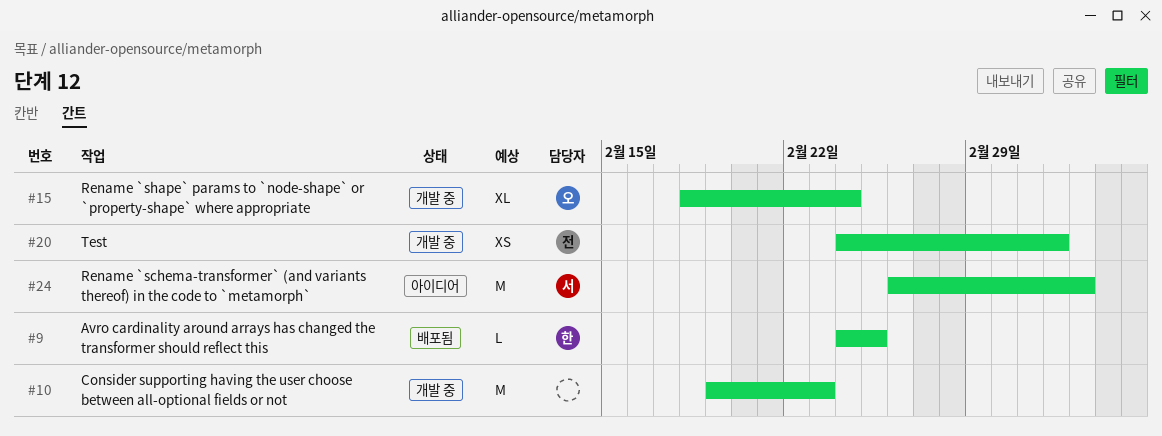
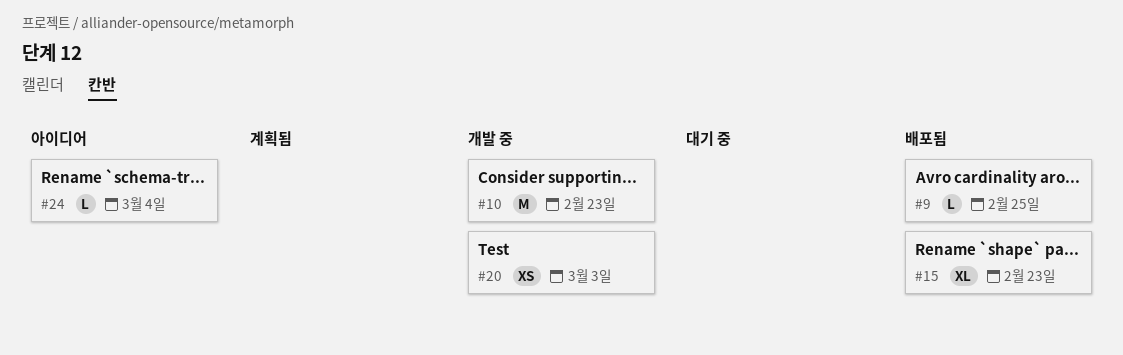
#15, status: 개발 중 -> 배포됨
#15, due: Feb 24 -> Feb 23
#24, estimate: M -> L

